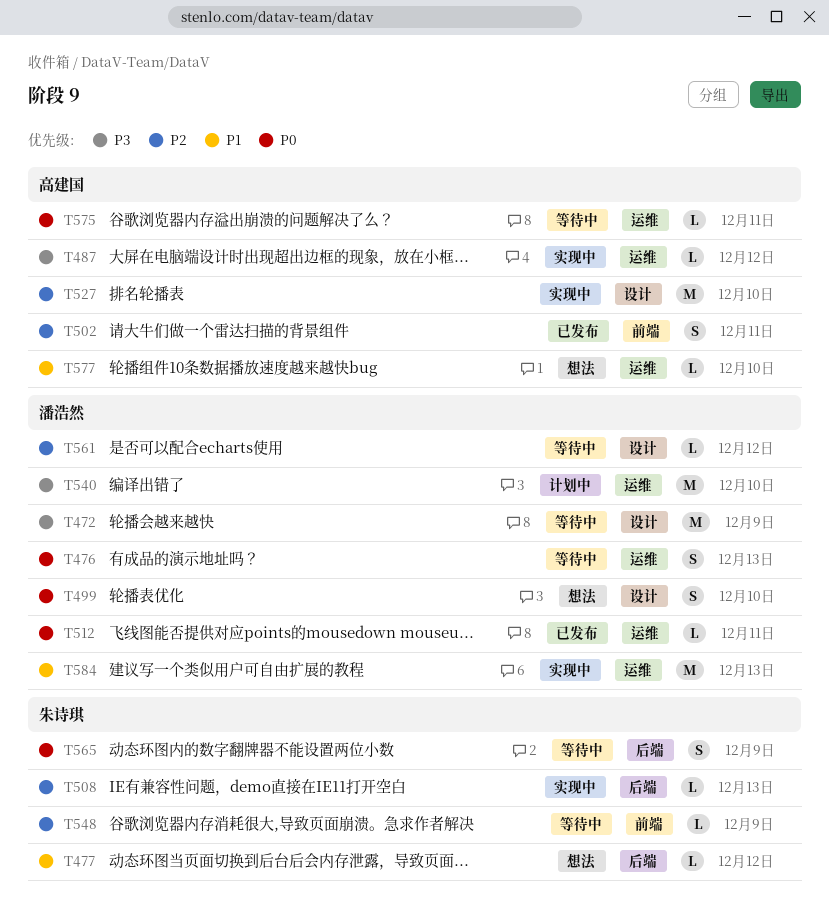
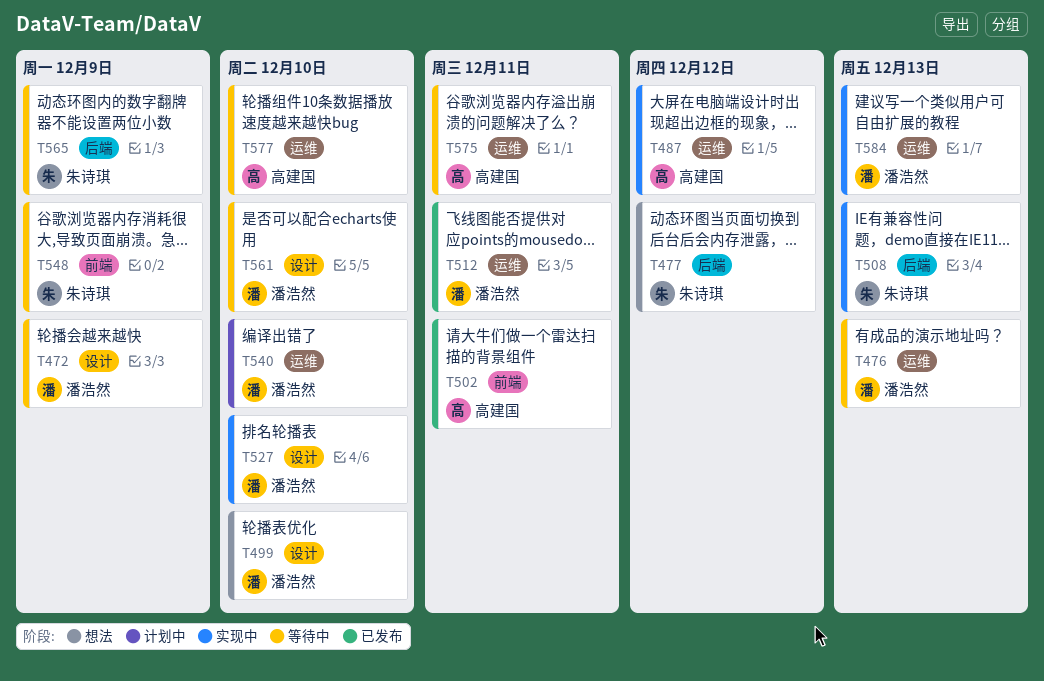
T527, owner: 高建国 -> 潘浩然
T561, due: Dec 12 -> Dec 10
T577, status: 想法 -> 等待中

